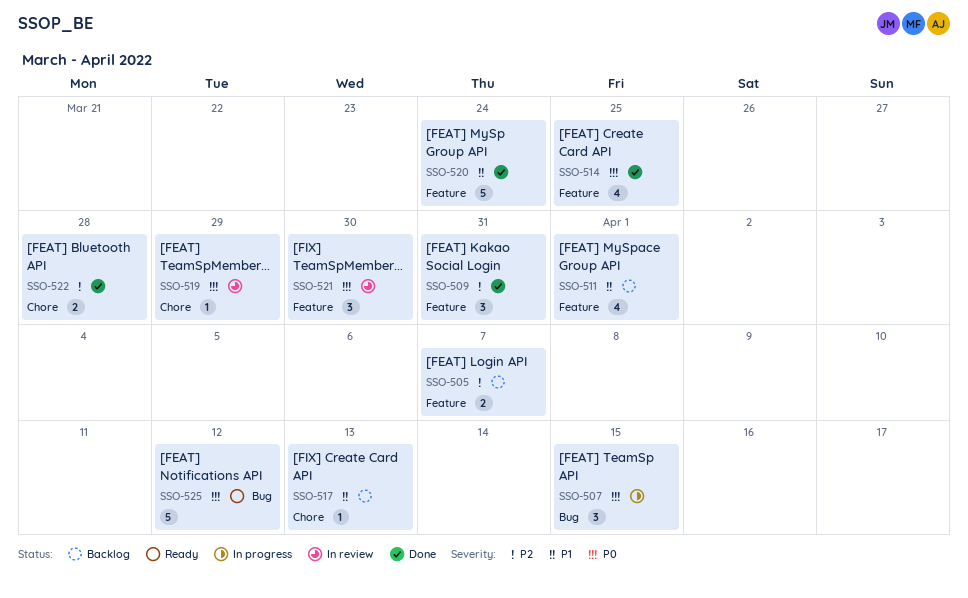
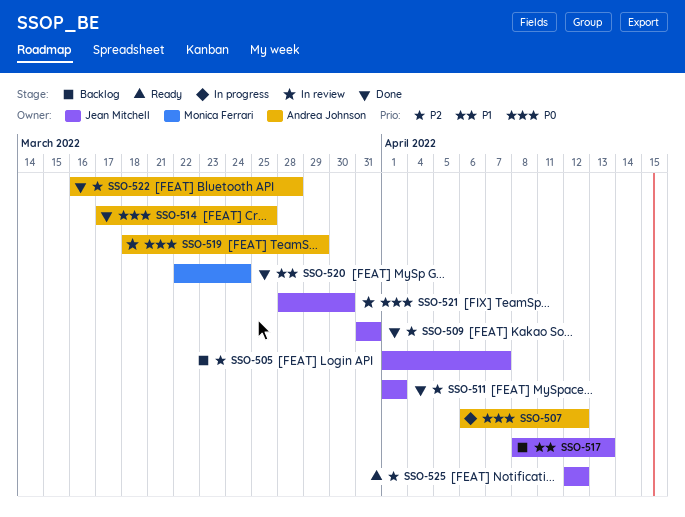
SSO-507, due: Apr 15 -> Apr 12
SSO-511, status: Backlog -> Done
SSO-511, priority: P1 -> P2
SSO-525, priority: P0 -> P2

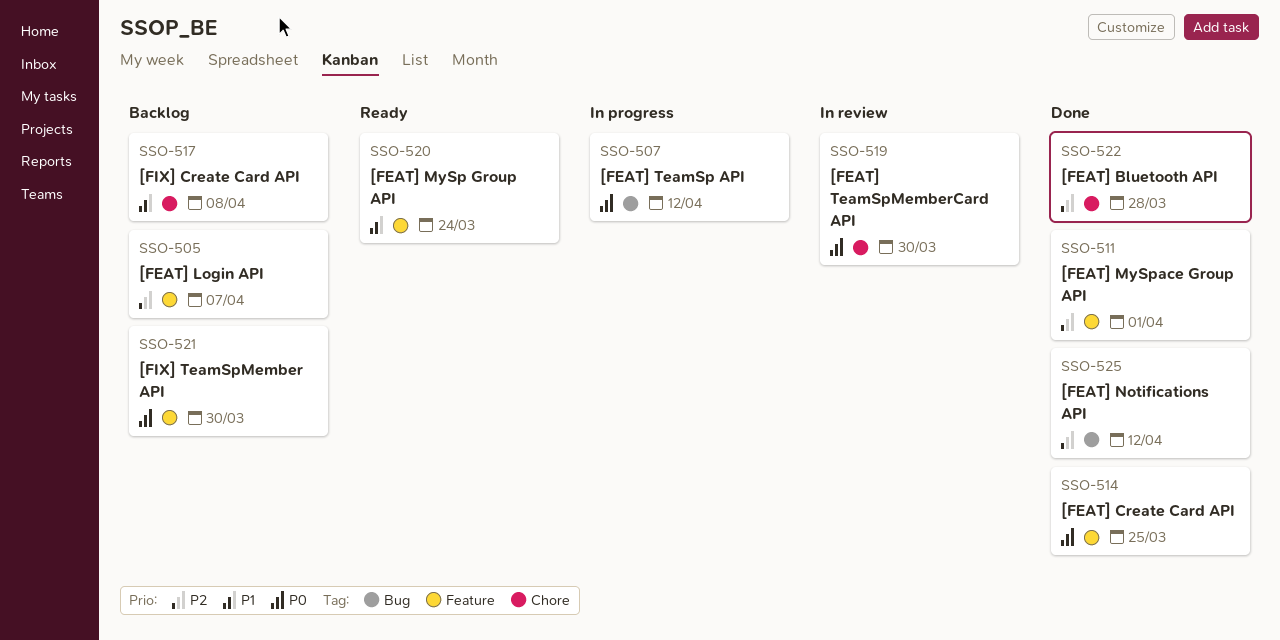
SSO-509: present -> none
SSO-517, due: Apr 13 -> Apr 8
SSO-519, due: Mar 29 -> Mar 30
SSO-520, status: Done -> Ready
SSO-521, status: In review -> Backlog
SSO-525, status: Ready -> Done

